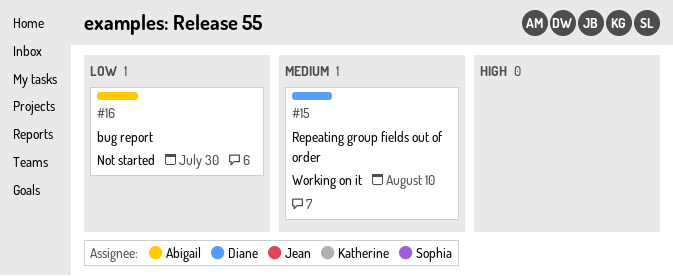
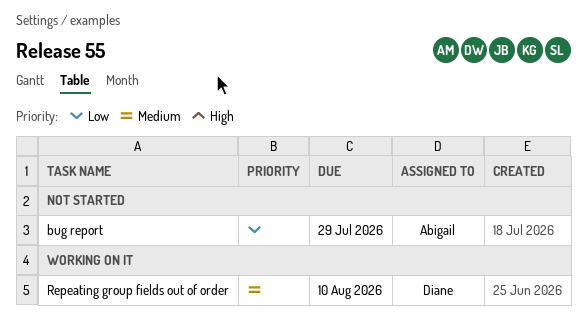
bug report, due: Jul 30 -> Jul 29

